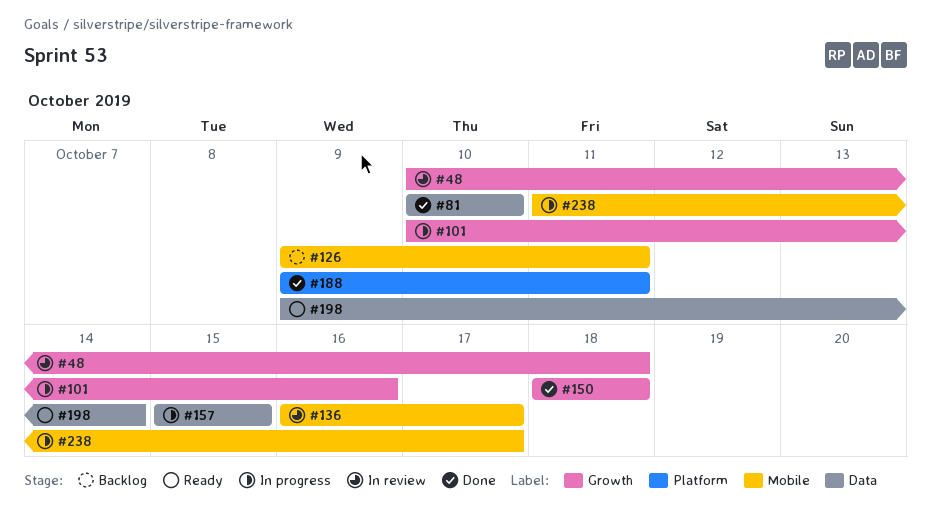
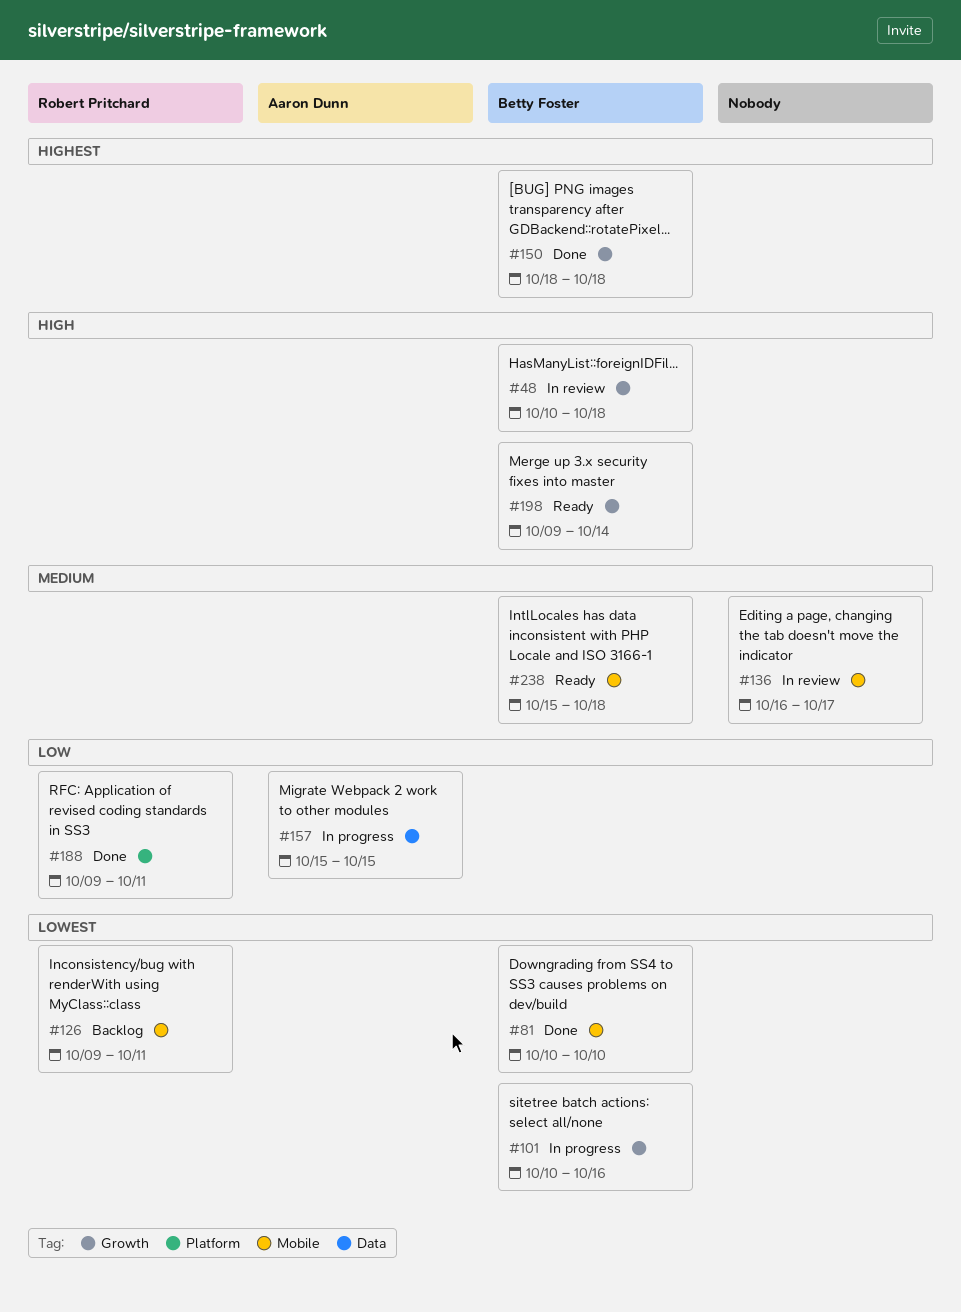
#81, label: Data -> Mobile
#198, label: Data -> Growth
#238, status: In progress -> Ready
#238, start: Oct 11 -> Oct 15
#238, due: Oct 17 -> Oct 18

